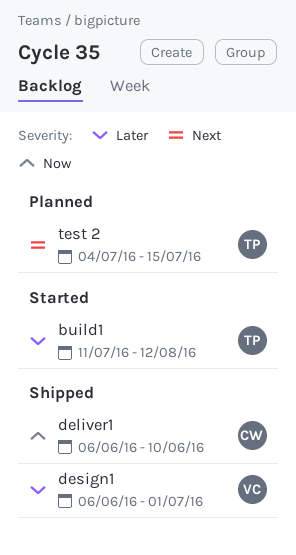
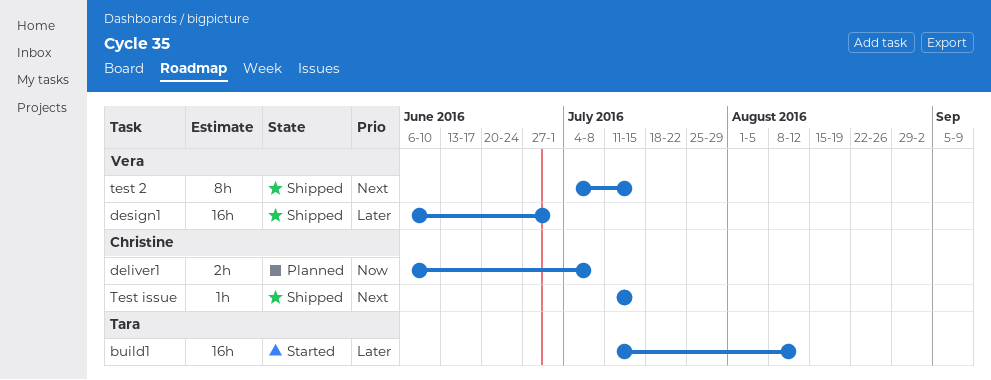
deliver1, status: Shipped -> Planned
deliver1, due: Jun 10 -> Jul 8
test 2, status: Planned -> Shipped
test 2, owner: Tara -> Vera
Test issue: none -> present

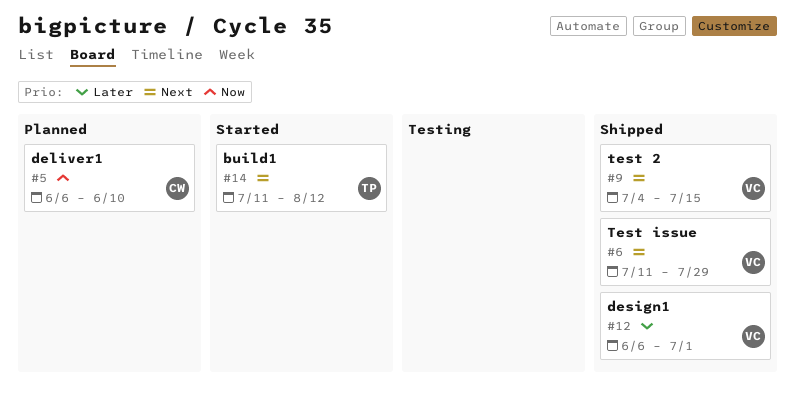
build1, priority: Later -> Next
deliver1, due: Jul 8 -> Jun 10
Test issue, owner: Christine -> Vera
Test issue, due: Jul 15 -> Jul 29

